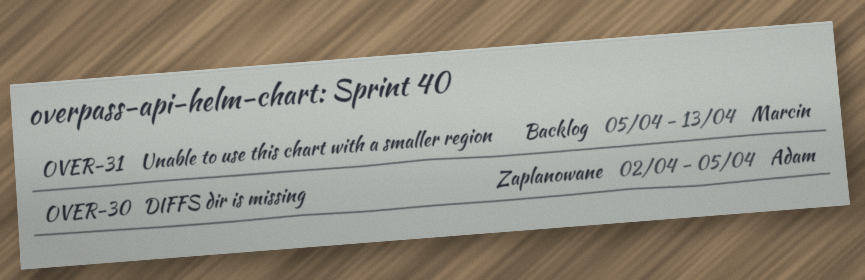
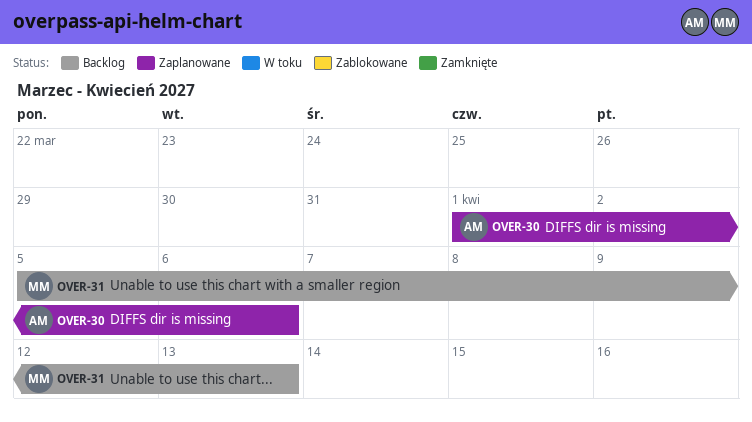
OVER-30, start: Apr 2 -> Apr 1
OVER-30, due: Apr 5 -> Apr 6

